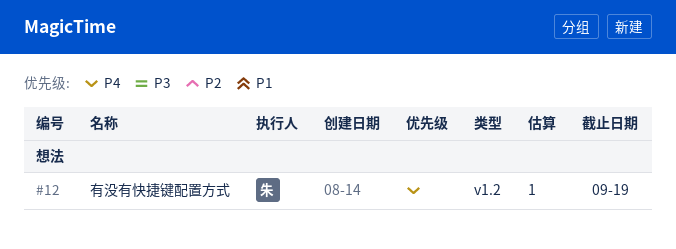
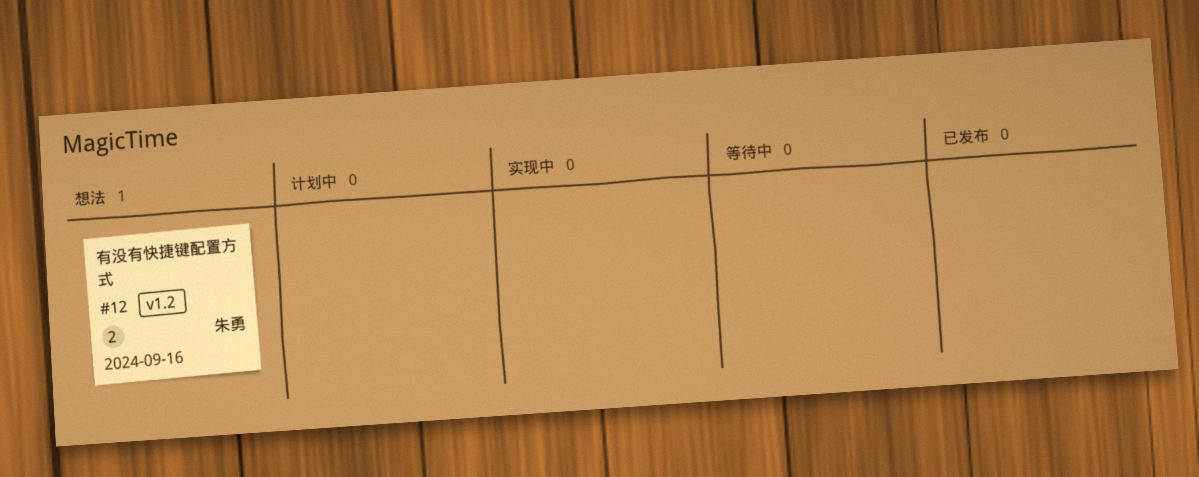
#12, estimate: 1 -> 2
#12, due: Sep 19 -> Sep 16

